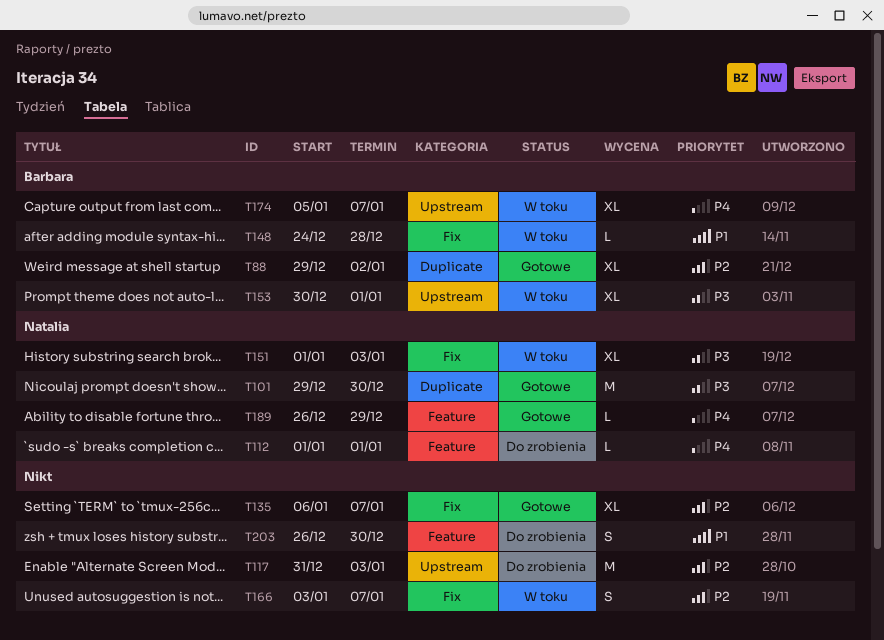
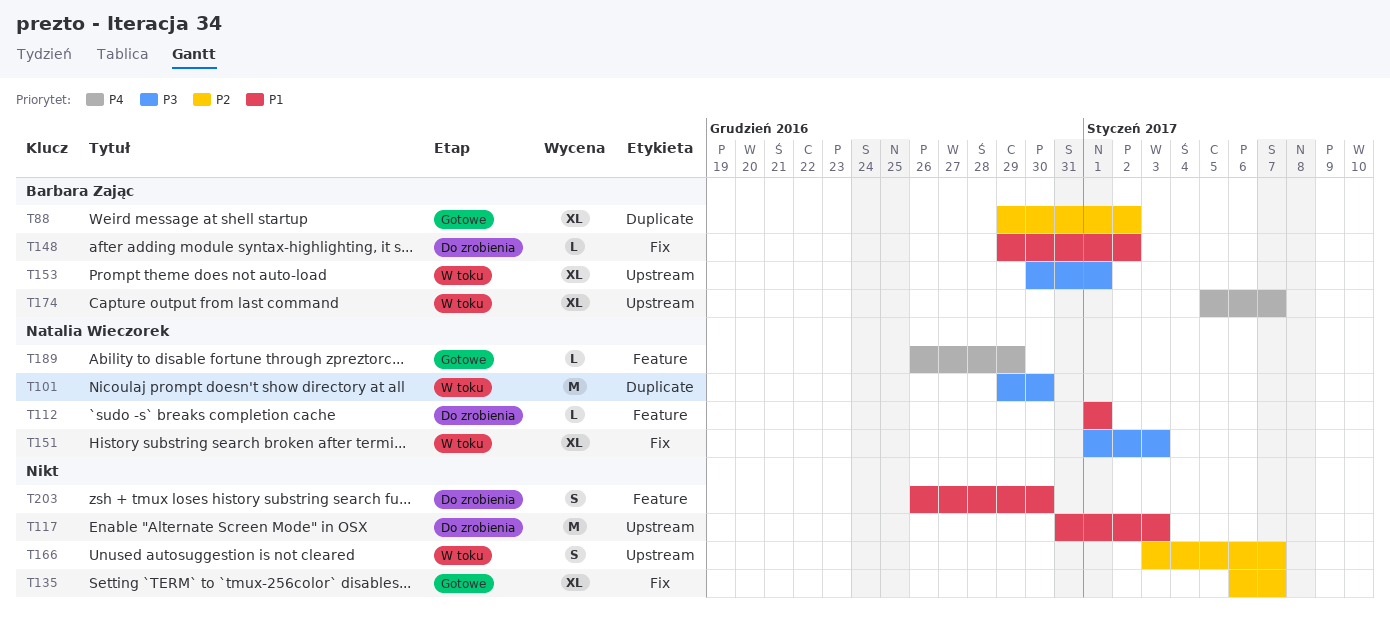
T101, status: Gotowe -> W toku
T112, priority: P4 -> P1
T117, priority: P2 -> P1
T148, status: W toku -> Do zrobienia
T148, start: Dec 24 -> Dec 29
T148, due: Dec 28 -> Jan 2
T166, label: Fix -> Upstream

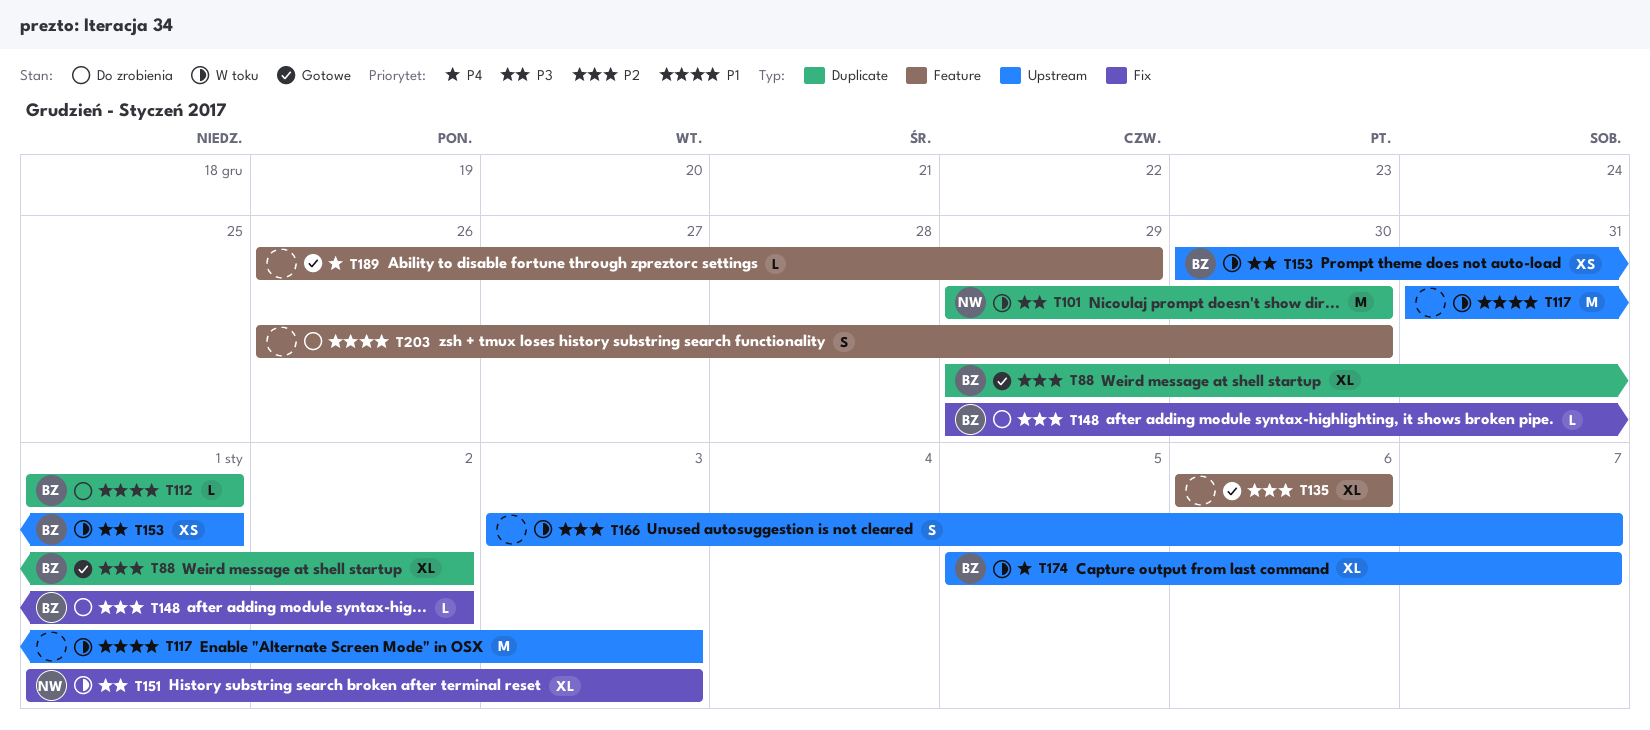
T112, owner: Natalia Wieczorek -> Barbara Zając
T112, label: Feature -> Duplicate
T117, status: Do zrobienia -> W toku
T135, label: Fix -> Feature
T135, due: Jan 7 -> Jan 6
T148, priority: P1 -> P2
T153, estimate: XL -> XS
T189, owner: Natalia Wieczorek -> none

